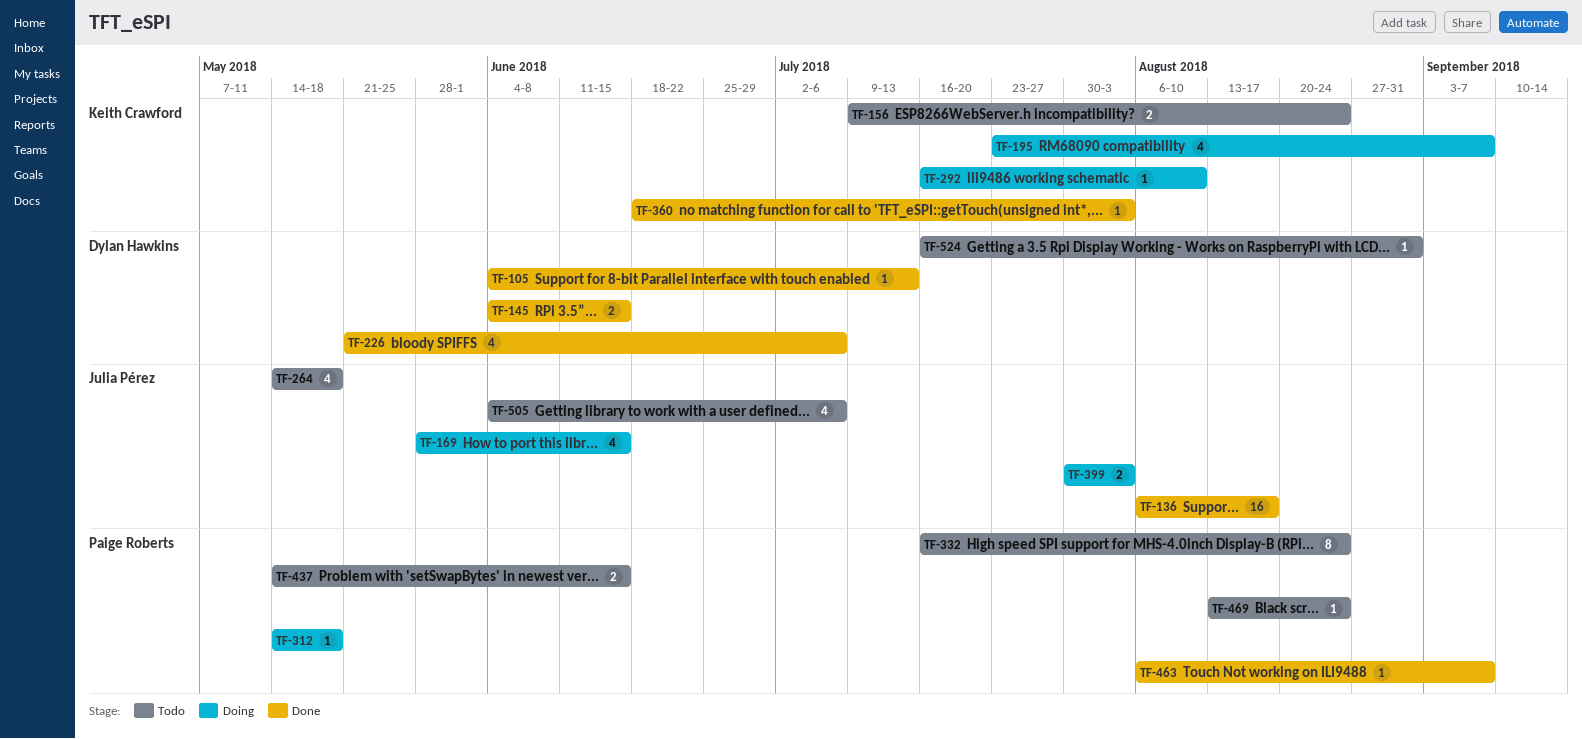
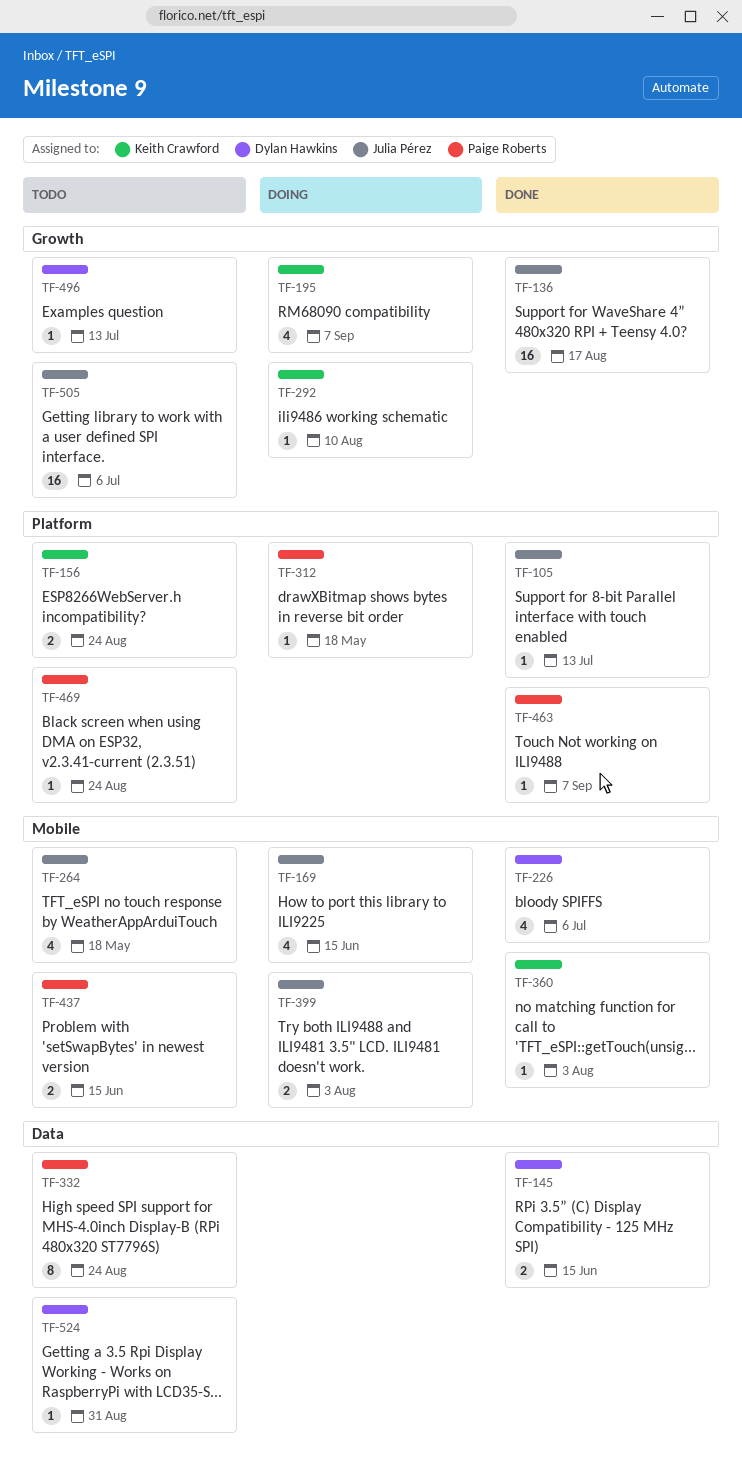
TF-105, owner: Dylan Hawkins -> Julia Pérez
TF-496: none -> present
TF-505, estimate: 4 -> 16

